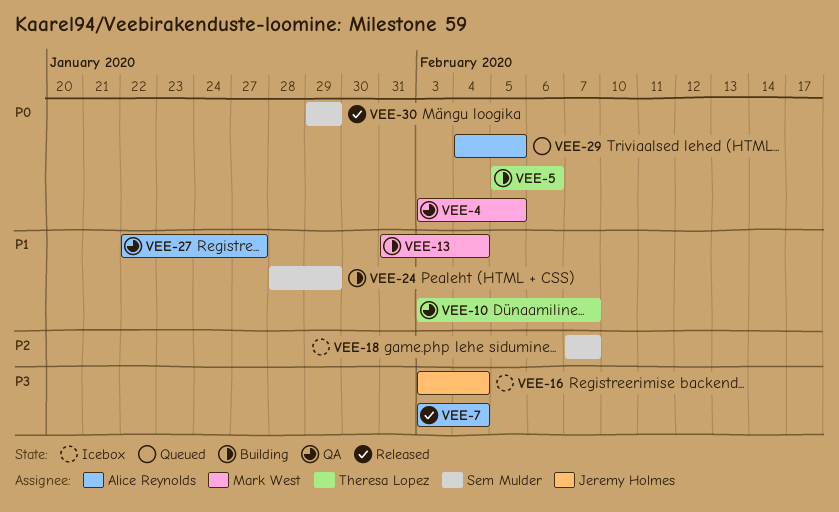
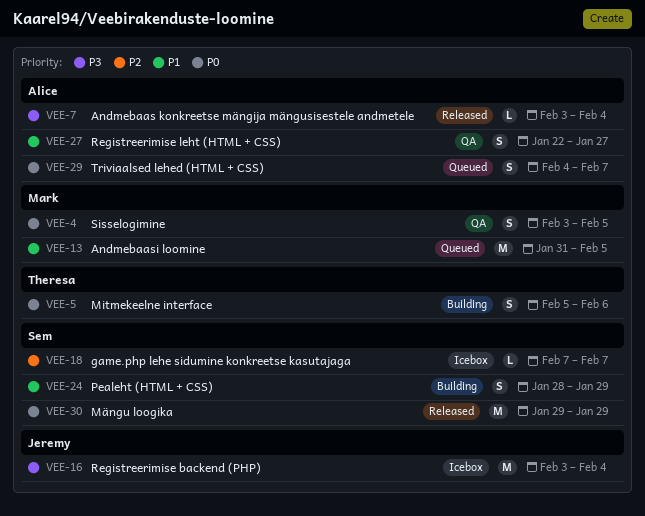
VEE-10: present -> none
VEE-13, status: Building -> Queued
VEE-13, due: Feb 4 -> Feb 5
VEE-29, due: Feb 5 -> Feb 7

